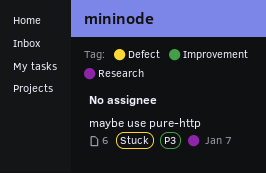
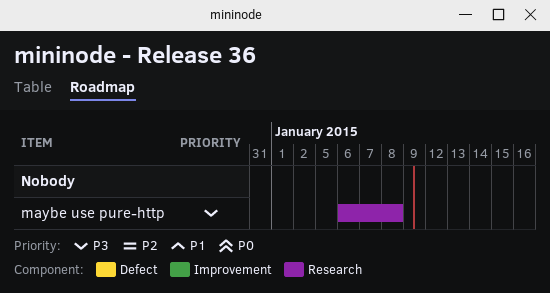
maybe use pure-http, due: Jan 7 -> Jan 8

